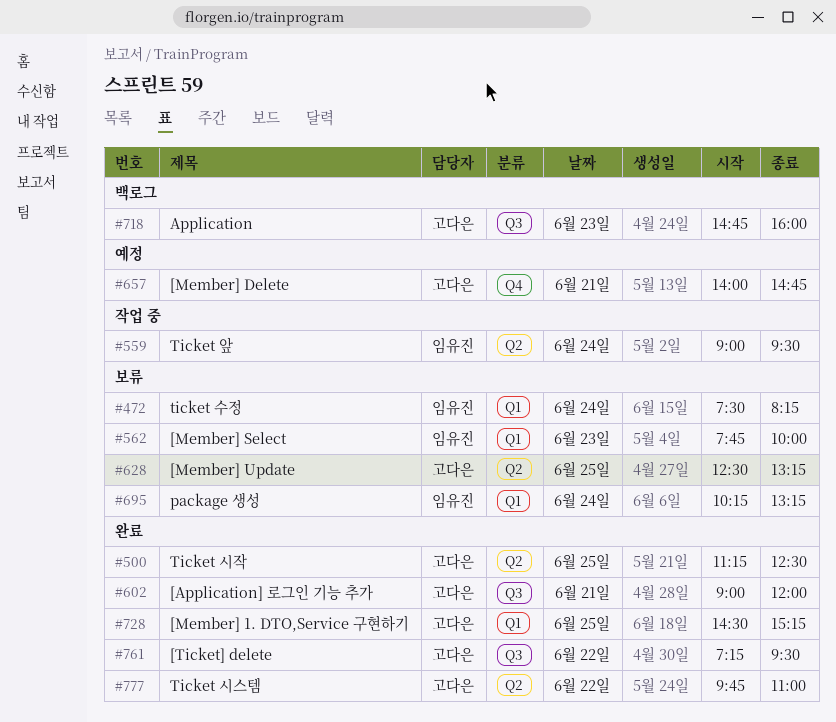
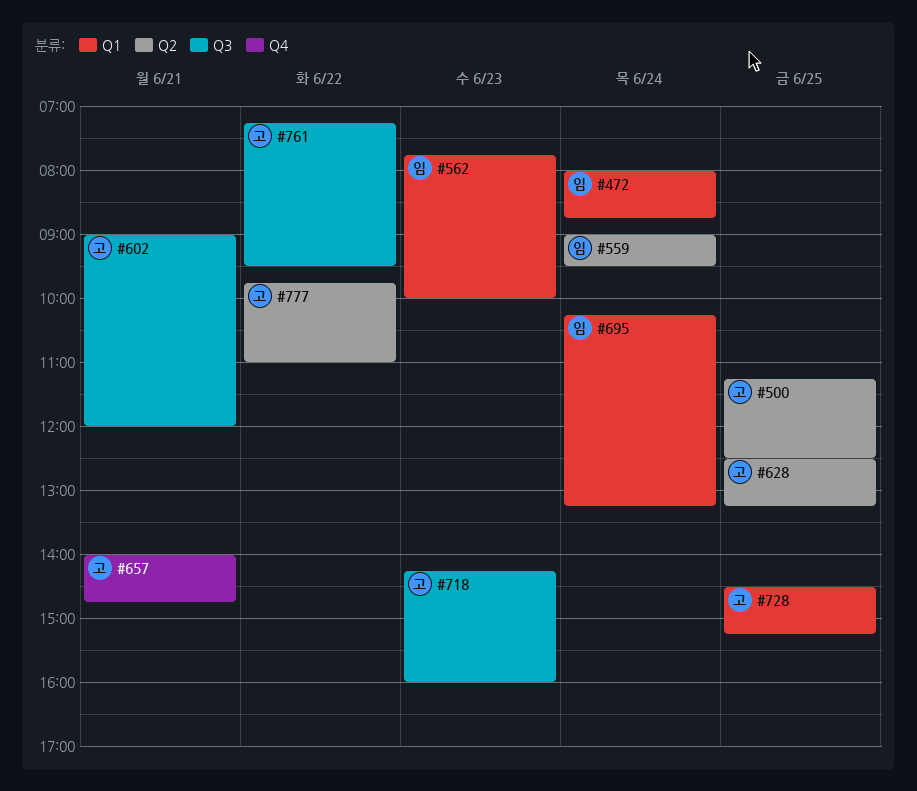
#472, begins: 07:30 -> 08:00
#472, ends: 08:15 -> 08:45
#718, begins: 14:45 -> 14:15

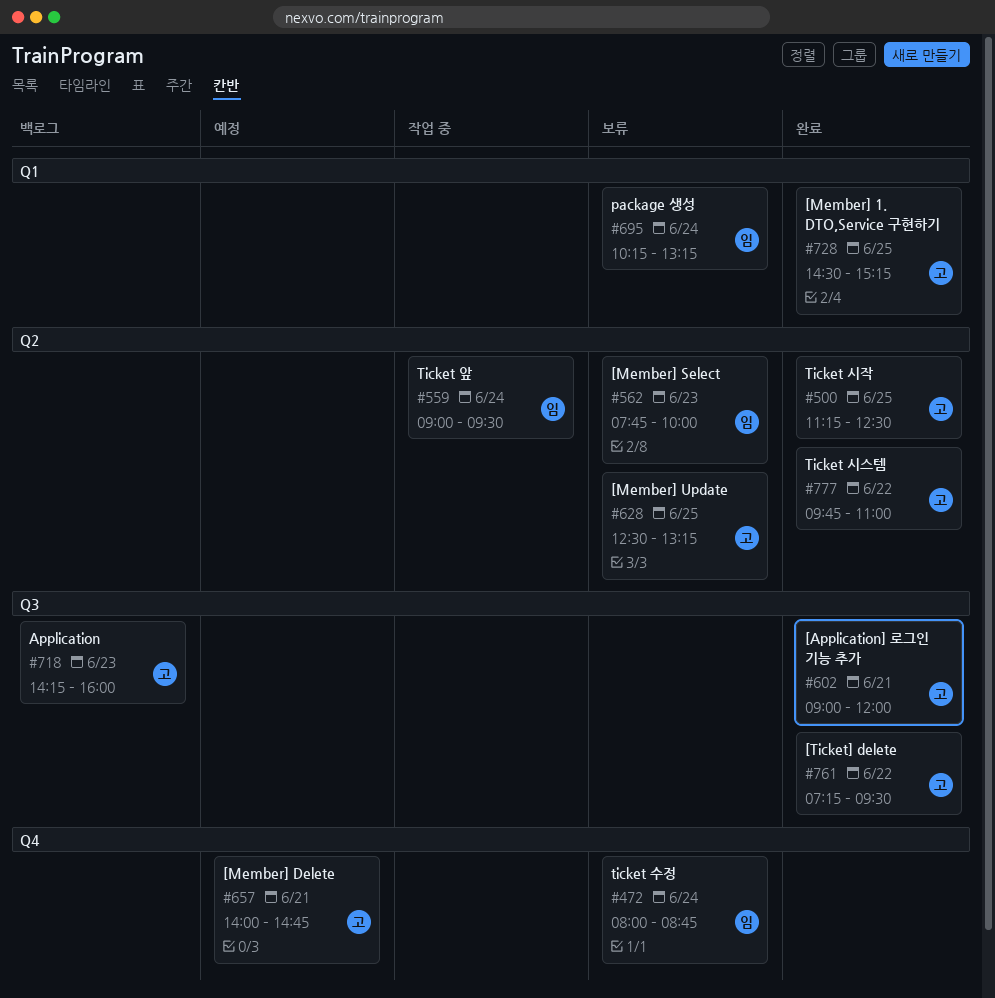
#472, label: Q1 -> Q4
#562, label: Q1 -> Q2

